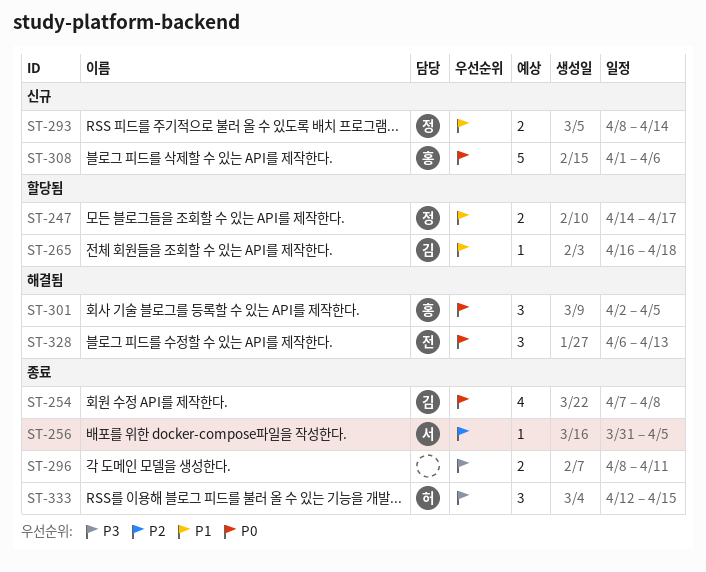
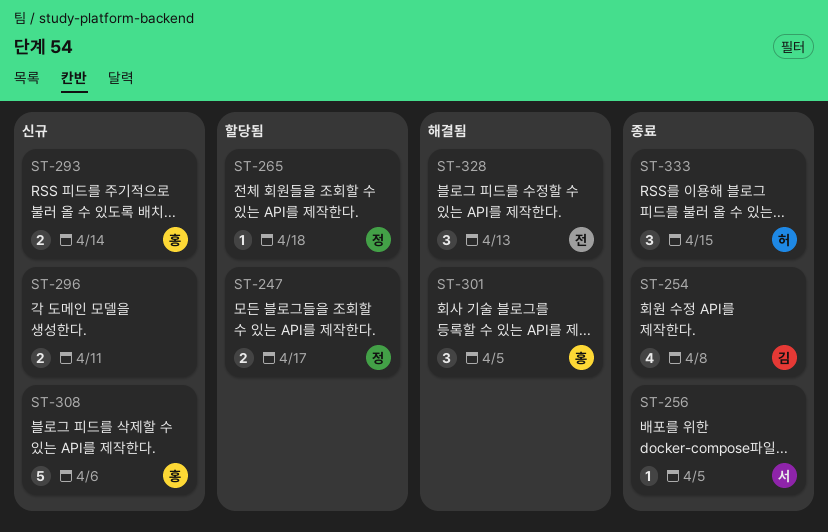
ST-265, owner: 김 -> 정
ST-293, owner: 정 -> 홍
ST-296, status: 종료 -> 신규

